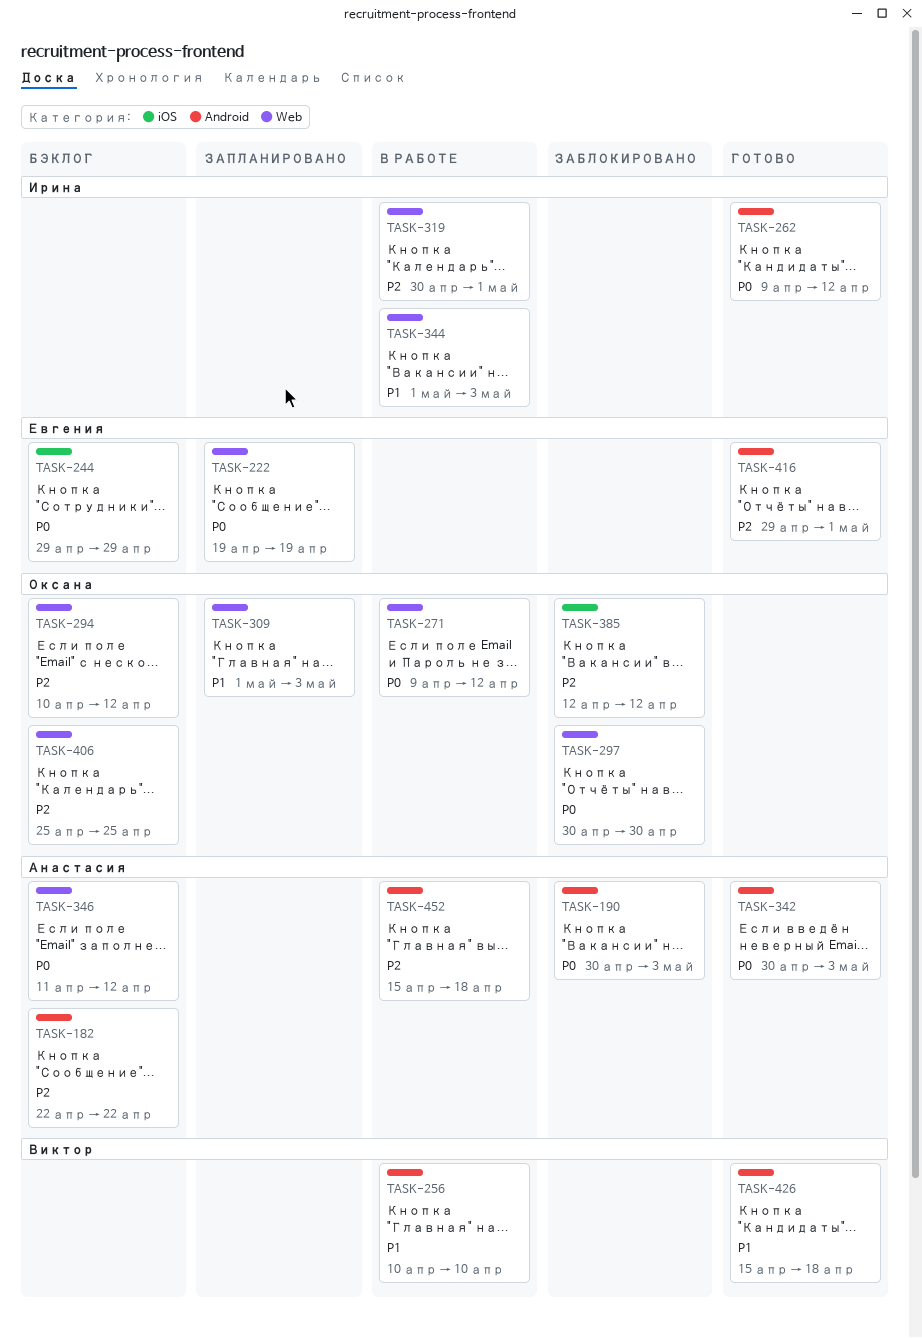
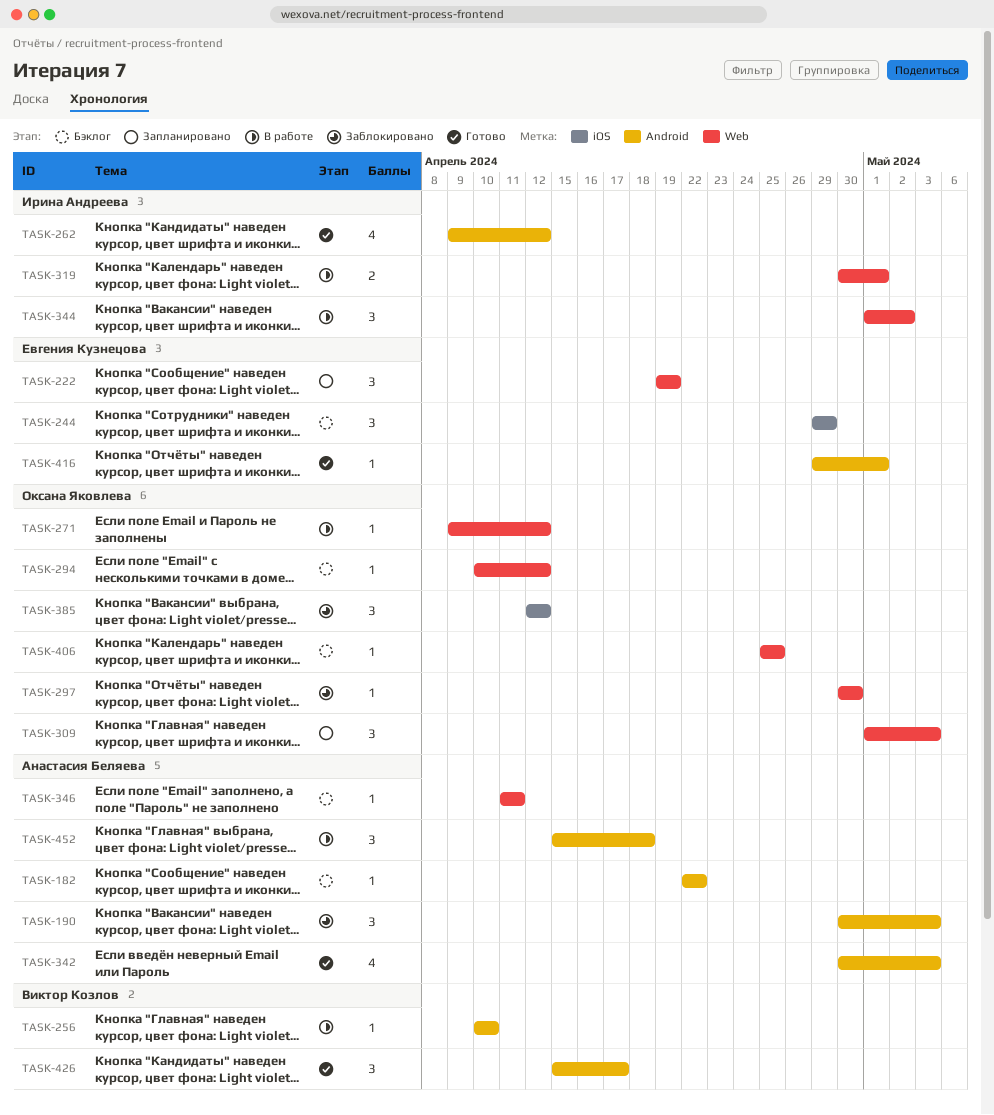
TASK-344, due: May 3 -> May 2
TASK-346, due: Apr 12 -> Apr 11
TASK-426, due: Apr 18 -> Apr 17

